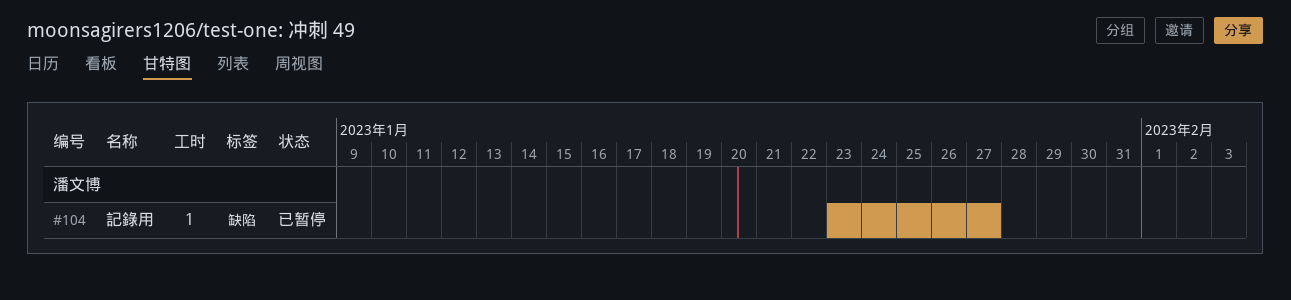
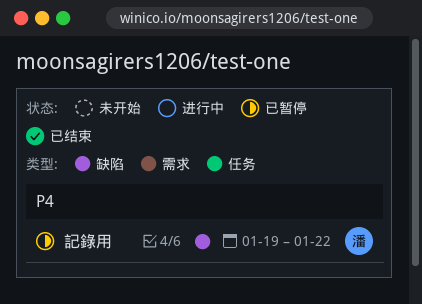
記錄用, start: Jan 23 -> Jan 19
記錄用, due: Jan 27 -> Jan 22

